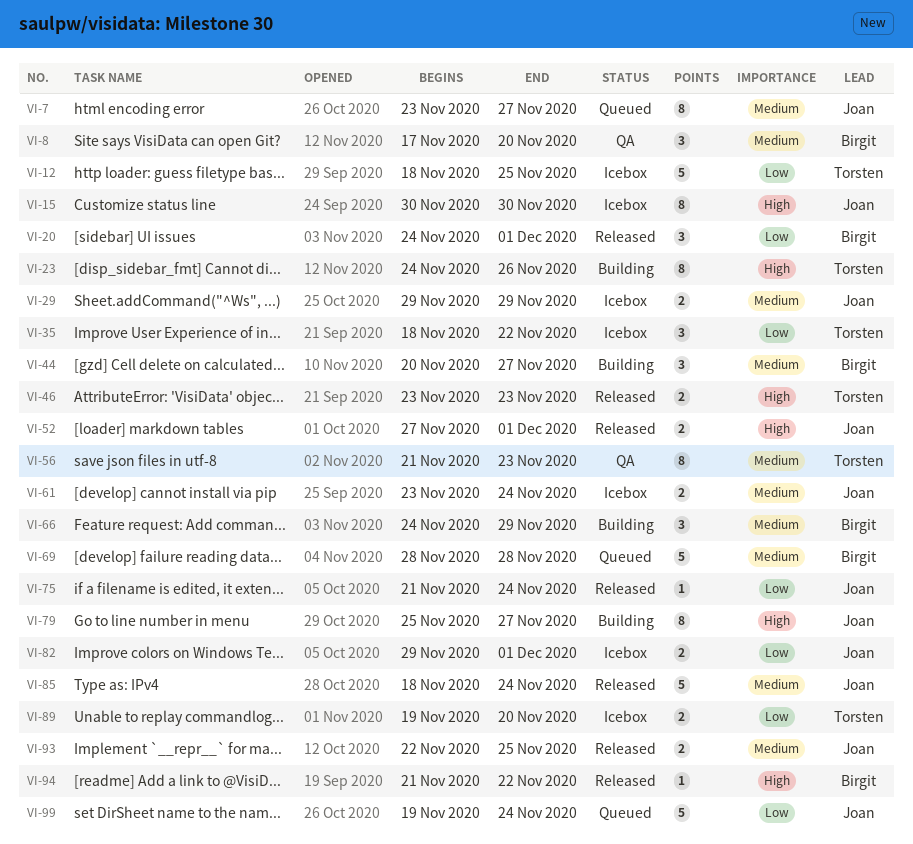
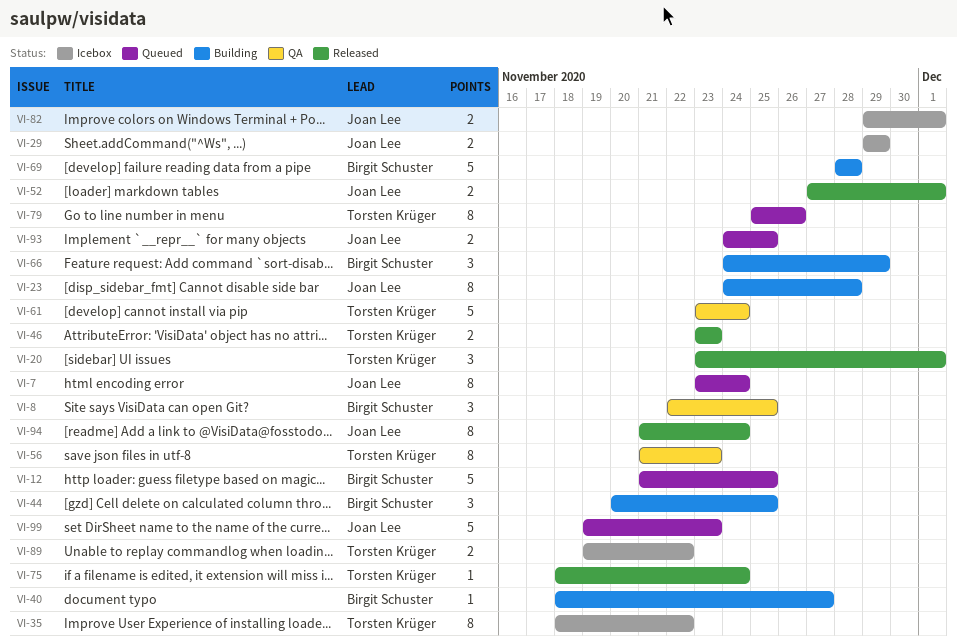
VI-7, due: Nov 27 -> Nov 24
VI-8, start: Nov 17 -> Nov 22
VI-8, due: Nov 20 -> Nov 25
VI-12, status: Icebox -> Queued
VI-12, owner: Torsten Krüger -> Birgit Schuster
VI-12, start: Nov 18 -> Nov 21
VI-15: present -> none
VI-20, owner: Birgit Schuster -> Torsten Krüger
VI-20, start: Nov 24 -> Nov 23
VI-23, owner: Torsten Krüger -> Joan Lee
VI-23, due: Nov 26 -> Nov 28
VI-35, estimate: 3 -> 8
VI-40: none -> present
VI-44, due: Nov 27 -> Nov 25
VI-61, status: Icebox -> QA
VI-61, owner: Joan Lee -> Torsten Krüger
VI-61, estimate: 2 -> 5
VI-69, status: Queued -> Building
VI-75, owner: Joan Lee -> Torsten Krüger
VI-75, start: Nov 21 -> Nov 18
VI-79, status: Building -> Queued
VI-79, owner: Joan Lee -> Torsten Krüger
VI-79, due: Nov 27 -> Nov 26
VI-85: present -> none
VI-89, due: Nov 20 -> Nov 22
VI-93, status: Released -> Queued
VI-93, start: Nov 22 -> Nov 24
VI-94, owner: Birgit Schuster -> Joan Lee
VI-94, estimate: 1 -> 8
VI-94, due: Nov 22 -> Nov 24
VI-99, due: Nov 24 -> Nov 23

